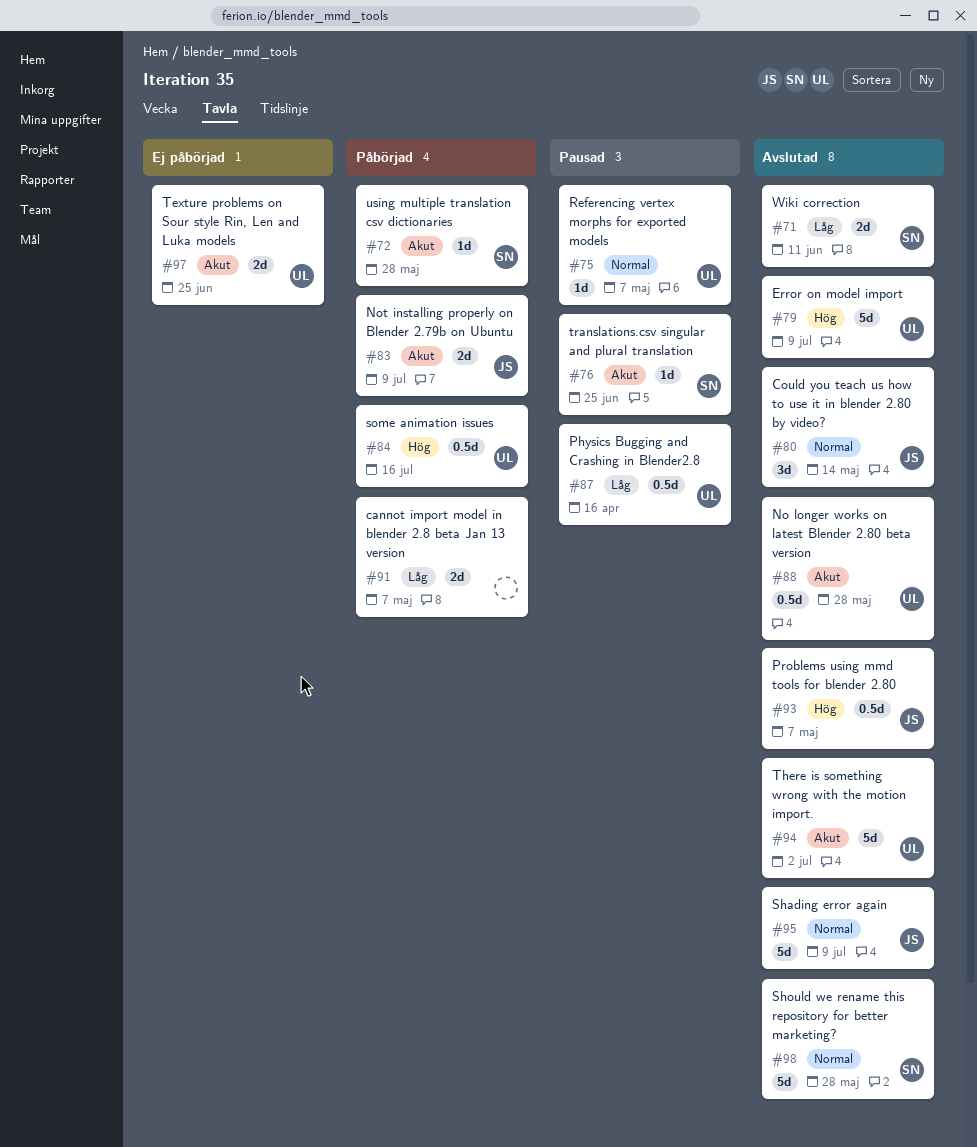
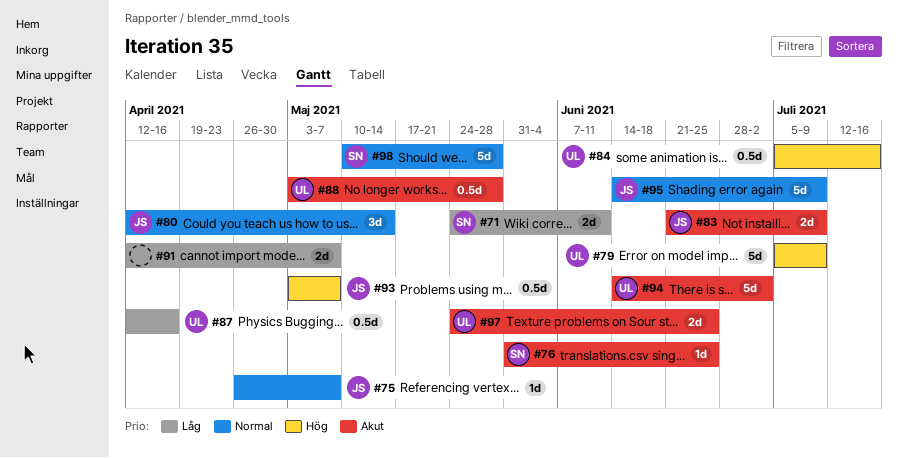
#72: present -> none
#75, owner: UL -> JS

